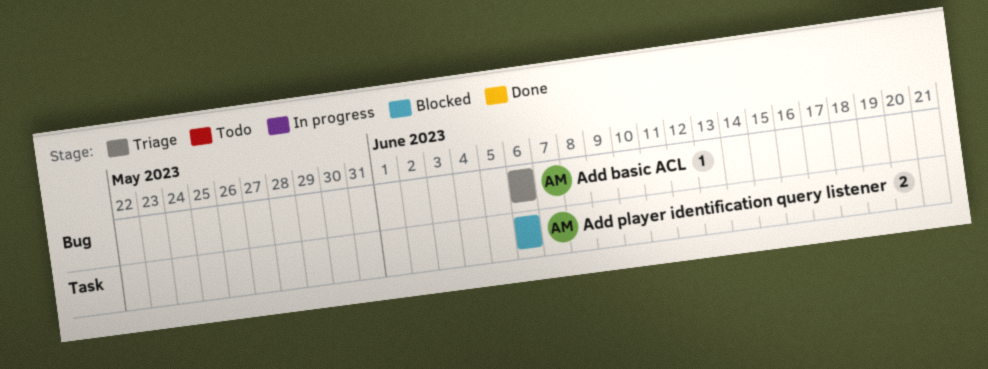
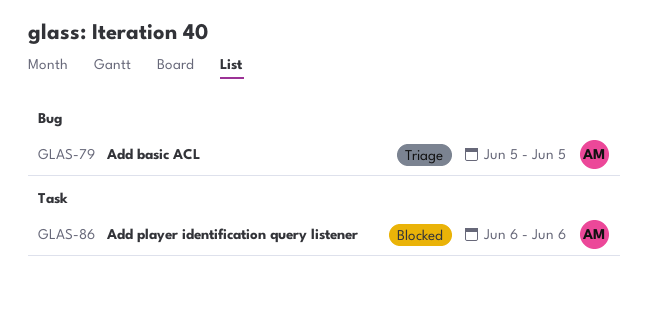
Add basic ACL, start: Jun 6 -> Jun 5
Add basic ACL, due: Jun 6 -> Jun 5

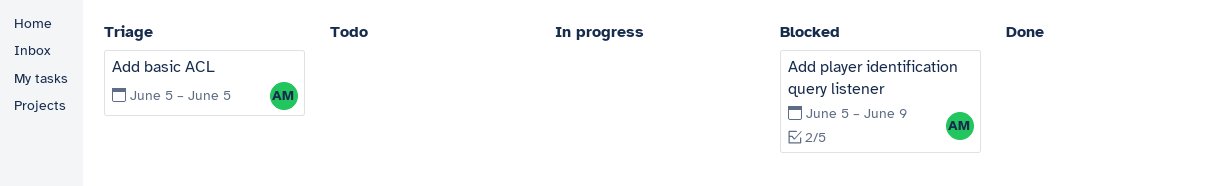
Add player identification query listener, start: Jun 6 -> Jun 5
Add player identification query listener, due: Jun 6 -> Jun 9

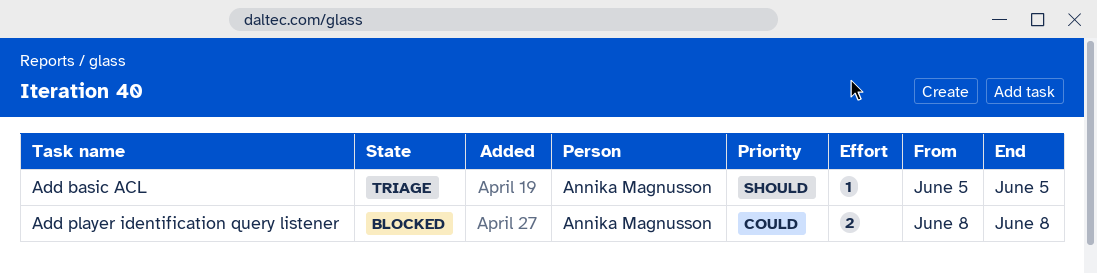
Add player identification query listener, start: Jun 5 -> Jun 8
Add player identification query listener, due: Jun 9 -> Jun 8

